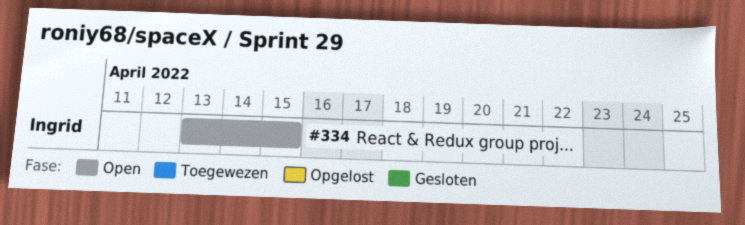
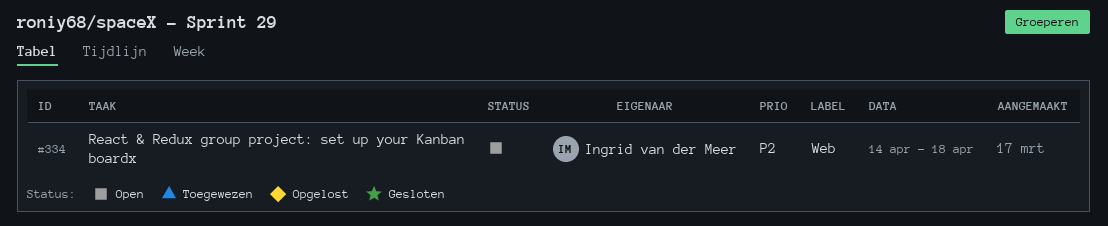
#334, start: Apr 13 -> Apr 14
#334, due: Apr 15 -> Apr 18

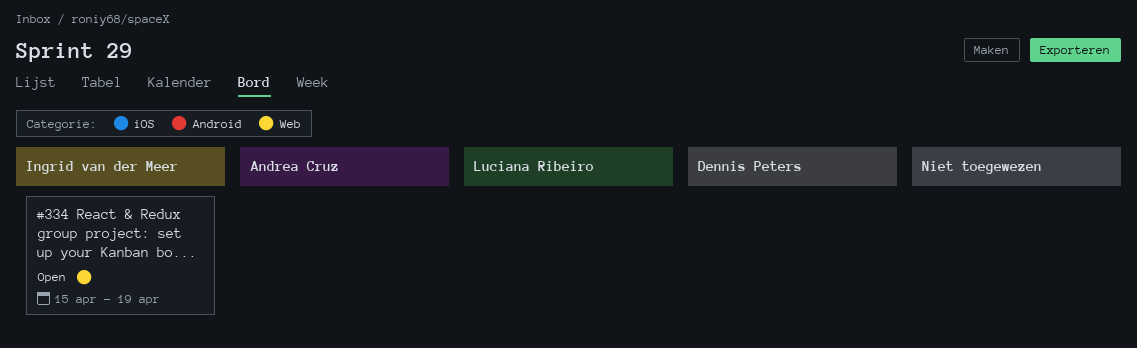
#334, start: Apr 14 -> Apr 15
#334, due: Apr 18 -> Apr 19

